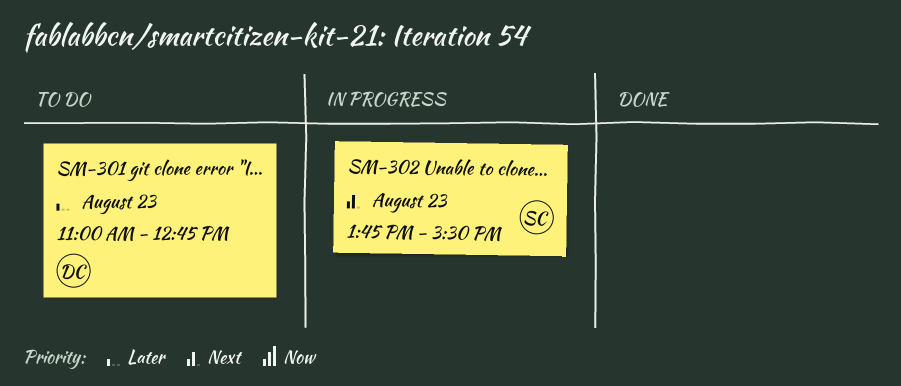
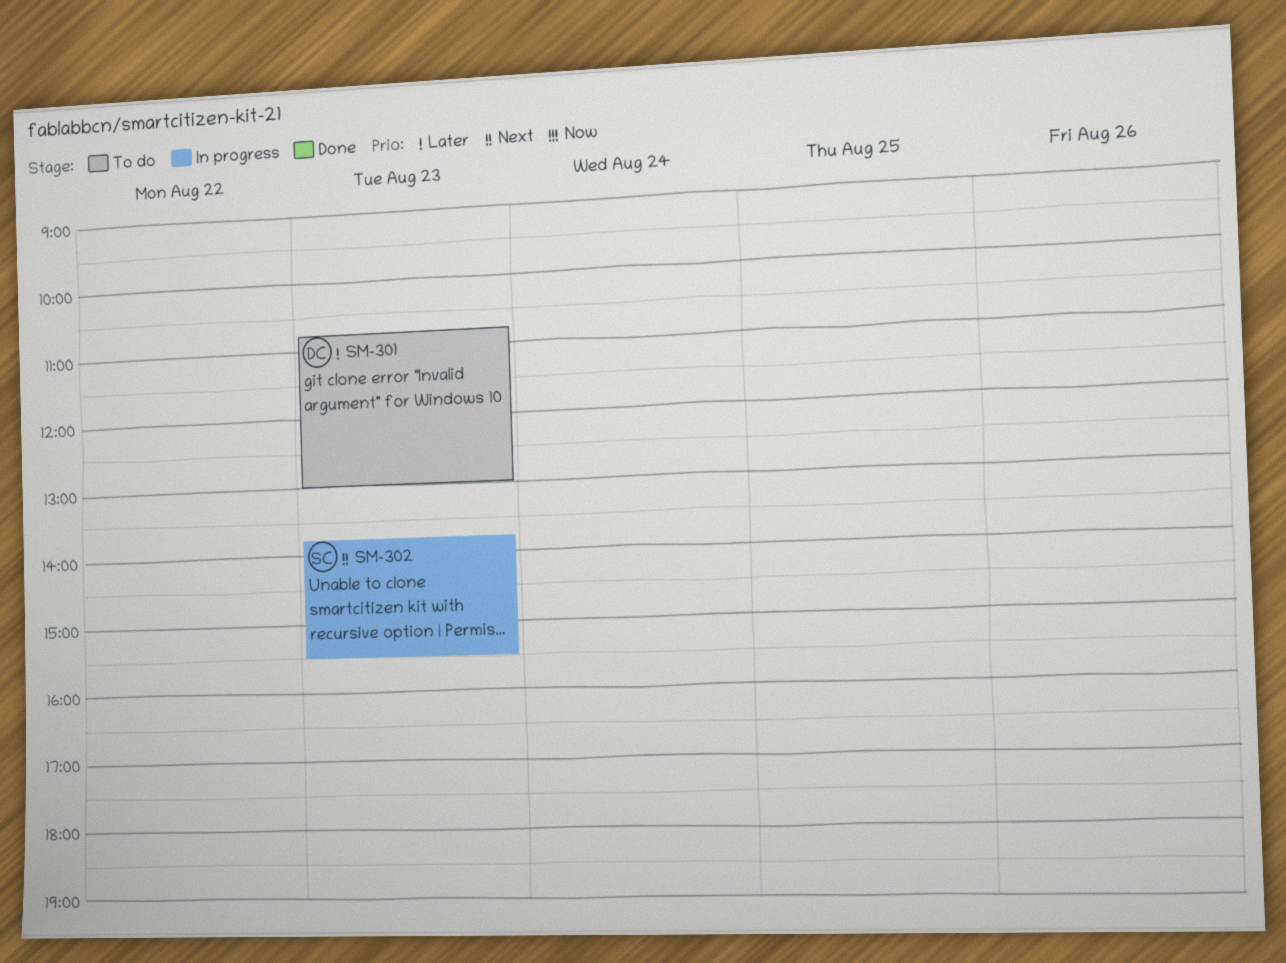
SM-301, begins: 11:00 -> 10:45
SM-301, ends: 12:45 -> 13:00

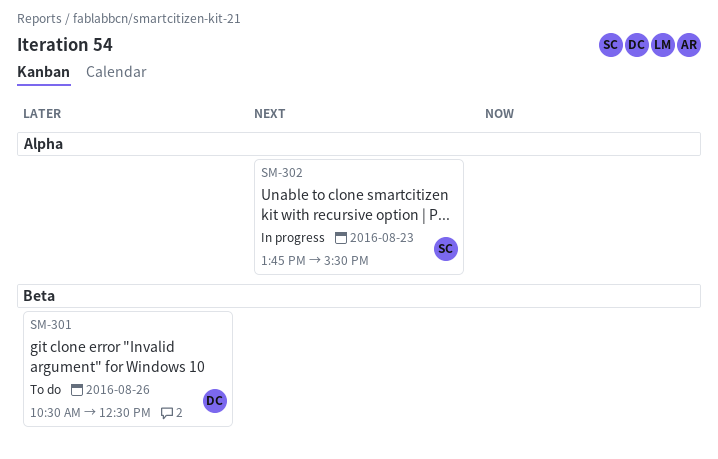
SM-301, day: Aug 23 -> Aug 26
SM-301, begins: 10:45 -> 10:30
SM-301, ends: 13:00 -> 12:30

